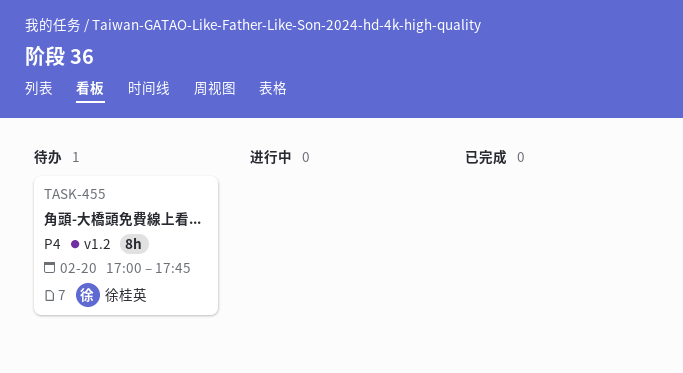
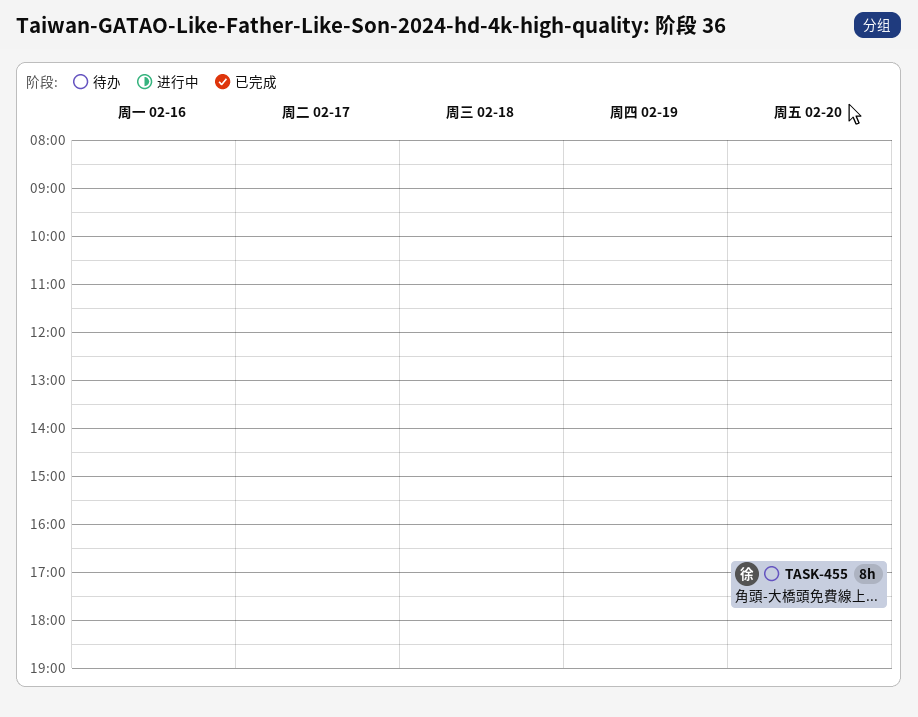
TASK-455, begins: 17:00 -> 16:45

